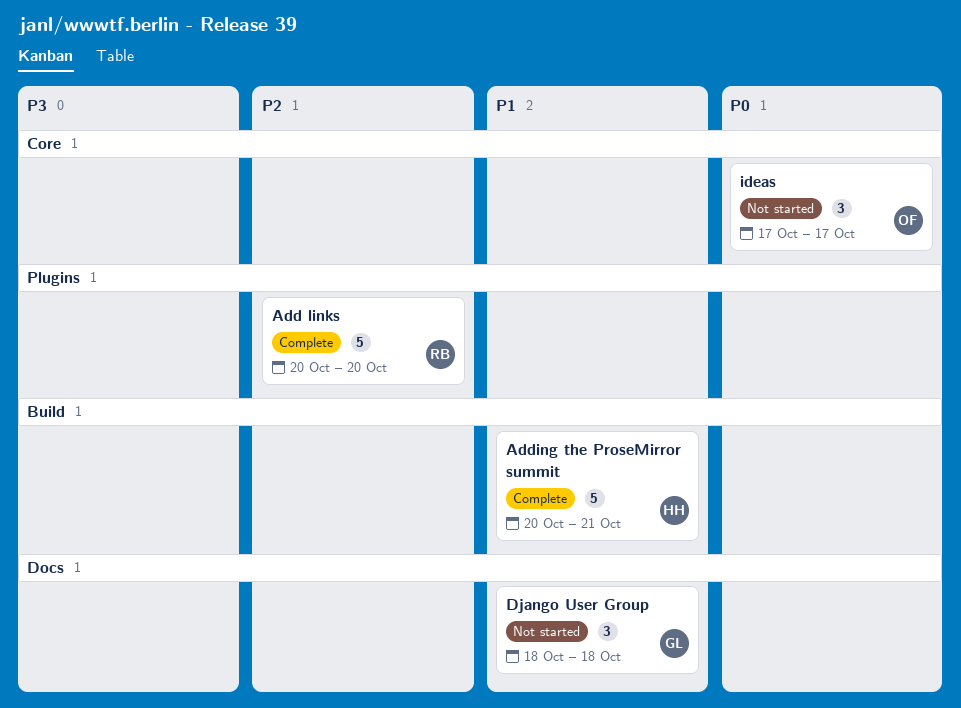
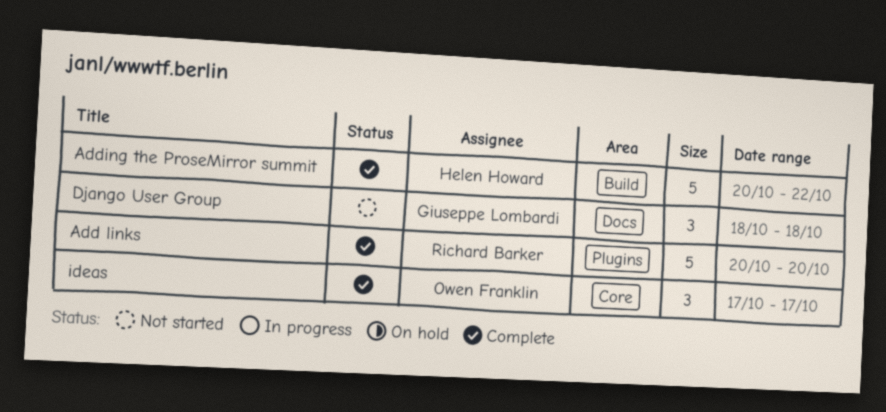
Adding the ProseMirror summit, due: Oct 21 -> Oct 22
ideas, status: Not started -> Complete

